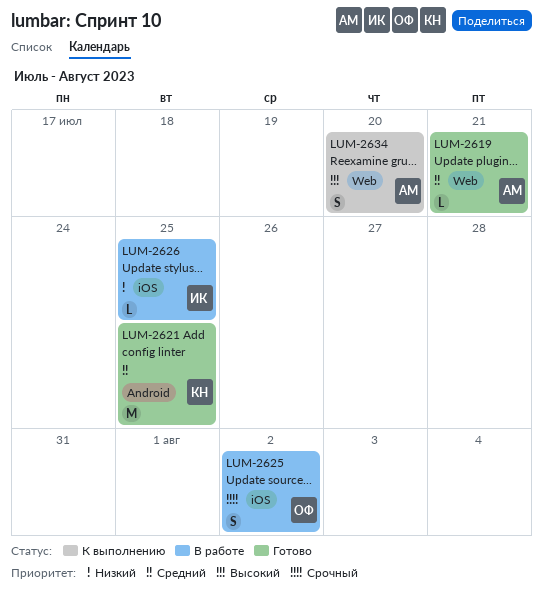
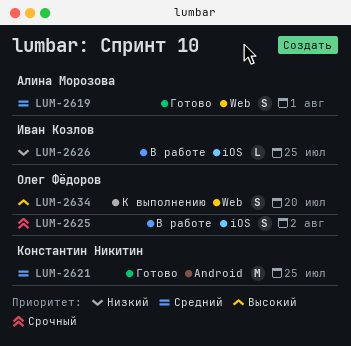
LUM-2619, estimate: L -> S
LUM-2619, due: Jul 21 -> Aug 1
LUM-2634, owner: Алина Морозова -> Олег Фёдоров

